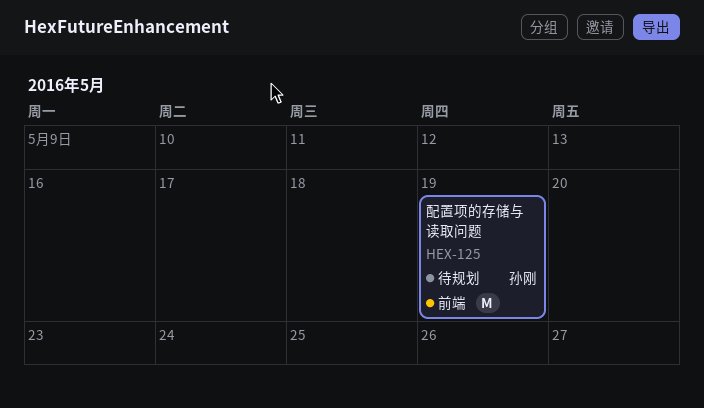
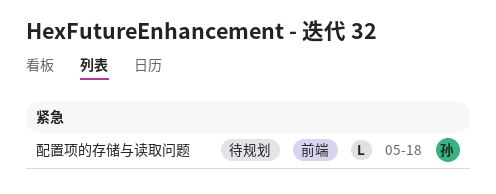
配置项的存储与读取问题, estimate: M -> L
配置项的存储与读取问题, due: May 19 -> May 18

